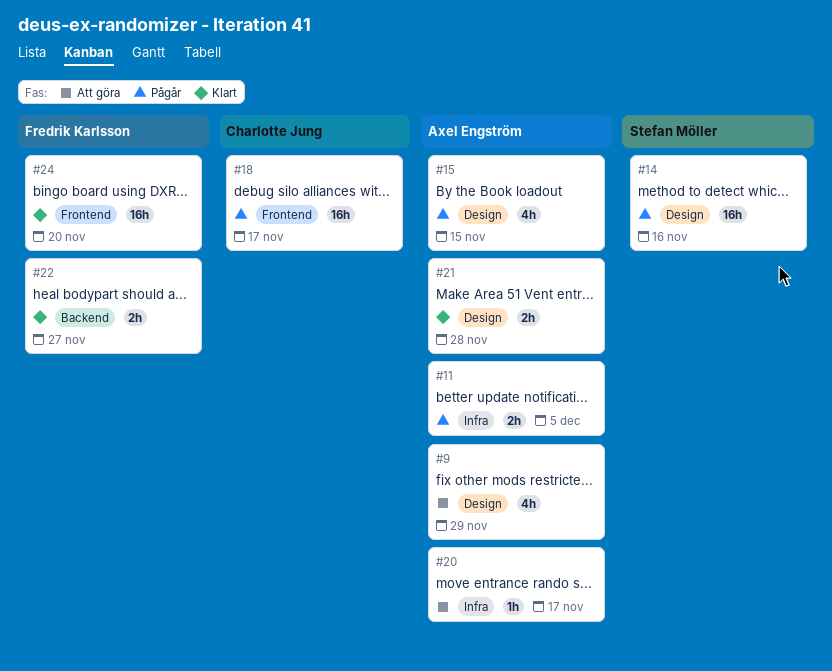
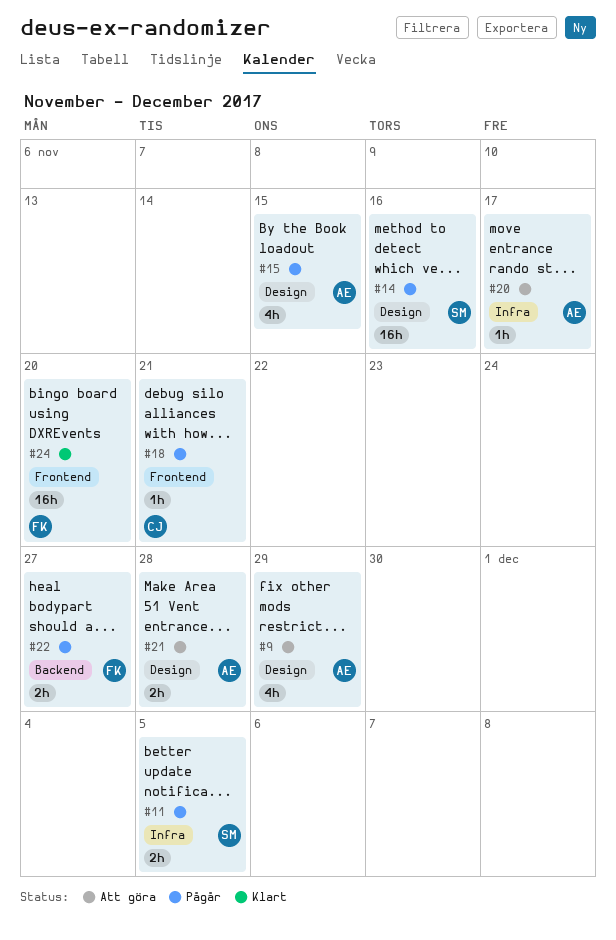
#11, owner: Axel Engström -> Stefan Möller
#18, estimate: 16h -> 1h
#18, due: Nov 17 -> Nov 21
#21, status: Klart -> Att göra
#22, status: Klart -> Pågår

